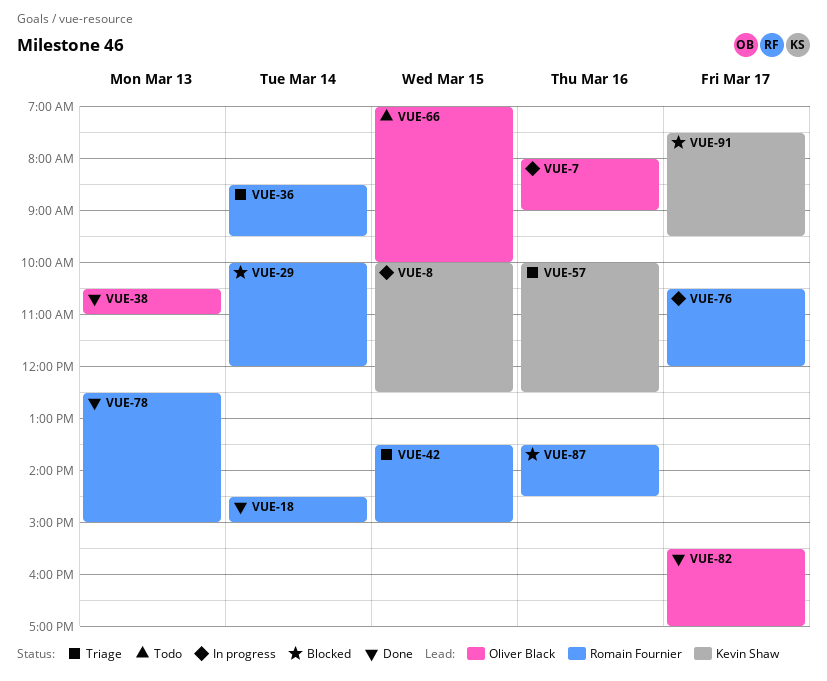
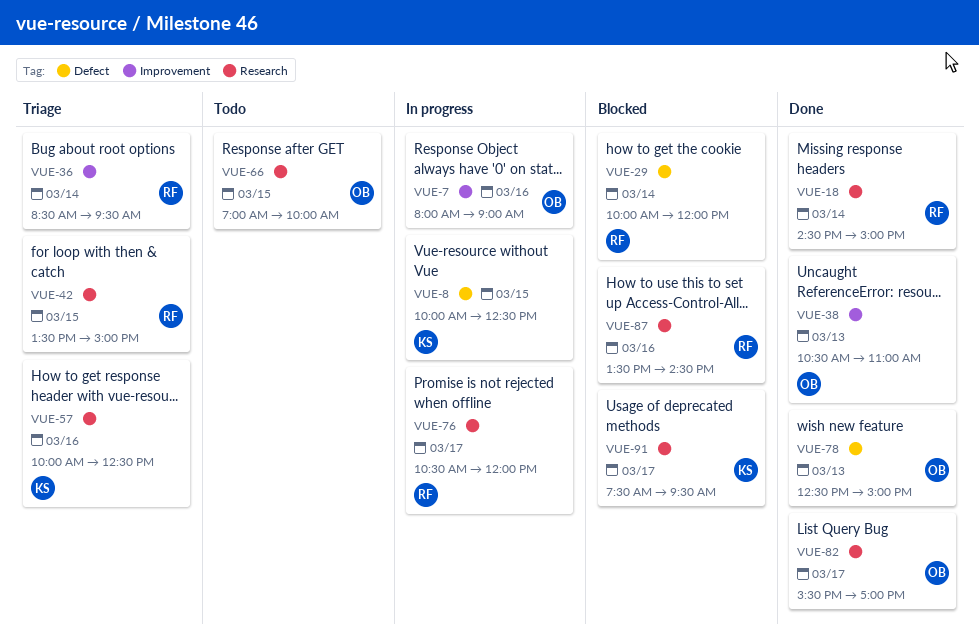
VUE-78, owner: Romain Fournier -> Oliver Black

